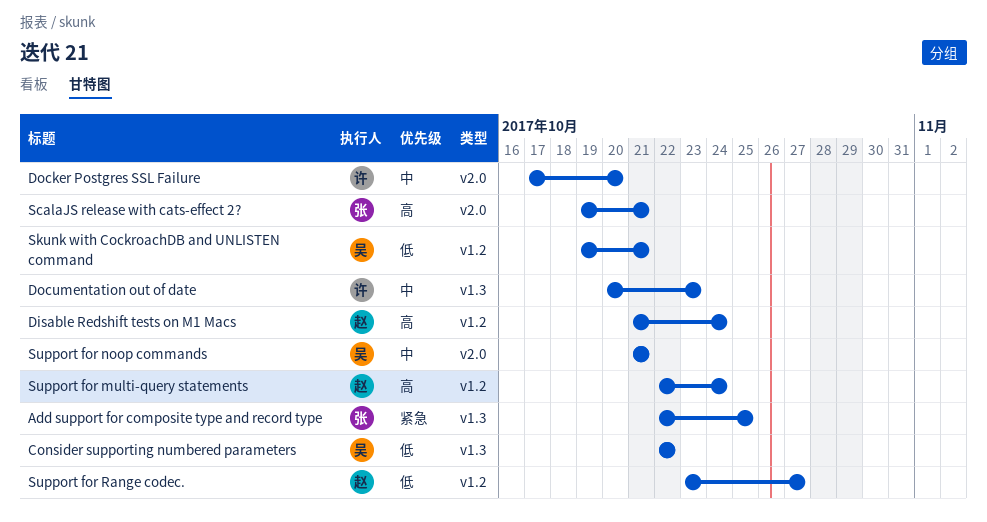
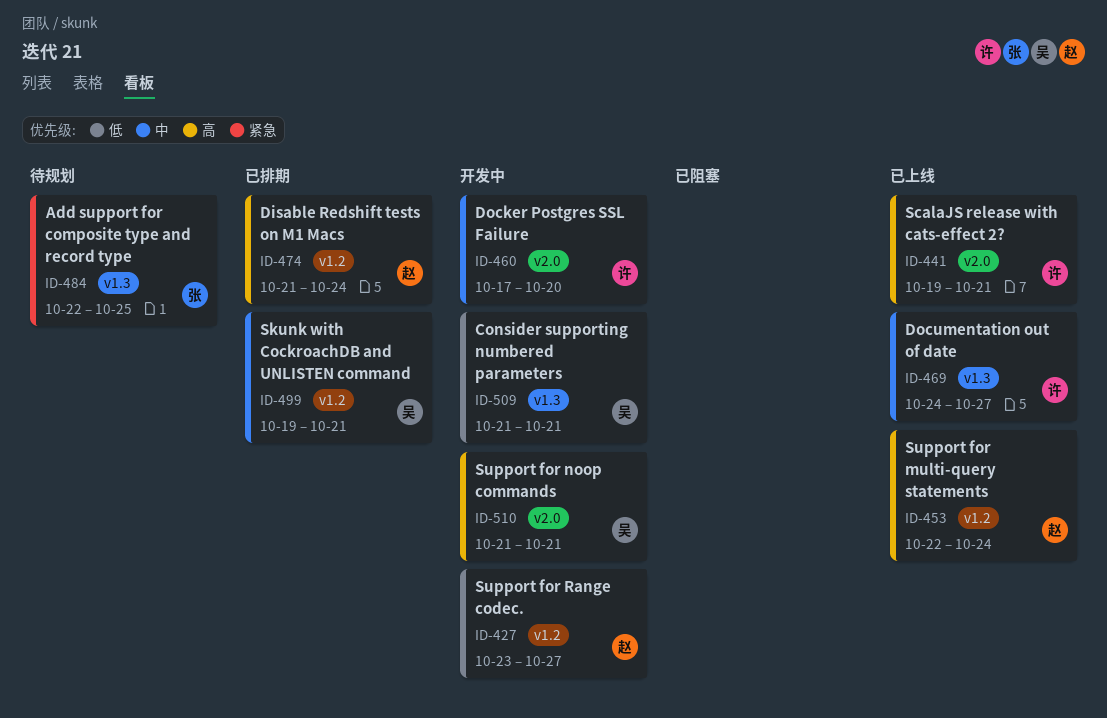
Consider supporting numbered parameters, start: Oct 22 -> Oct 21
Consider supporting numbered parameters, due: Oct 22 -> Oct 21
Documentation out of date, start: Oct 20 -> Oct 24
Documentation out of date, due: Oct 23 -> Oct 27
ScalaJS release with cats-effect 2?, owner: 张 -> 许
Skunk with CockroachDB and UNLISTEN command, priority: 低 -> 中
Support for noop commands, priority: 中 -> 高

